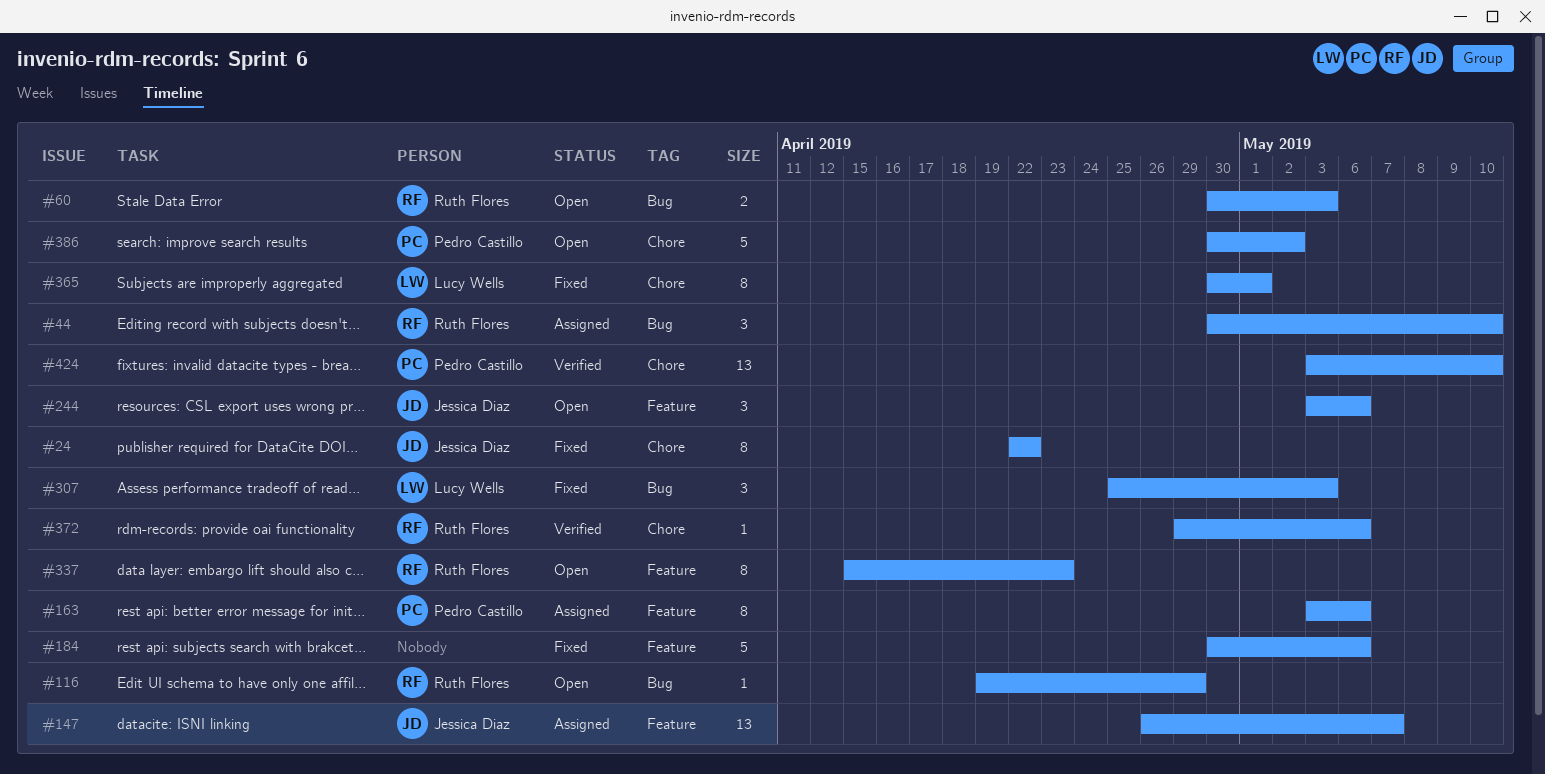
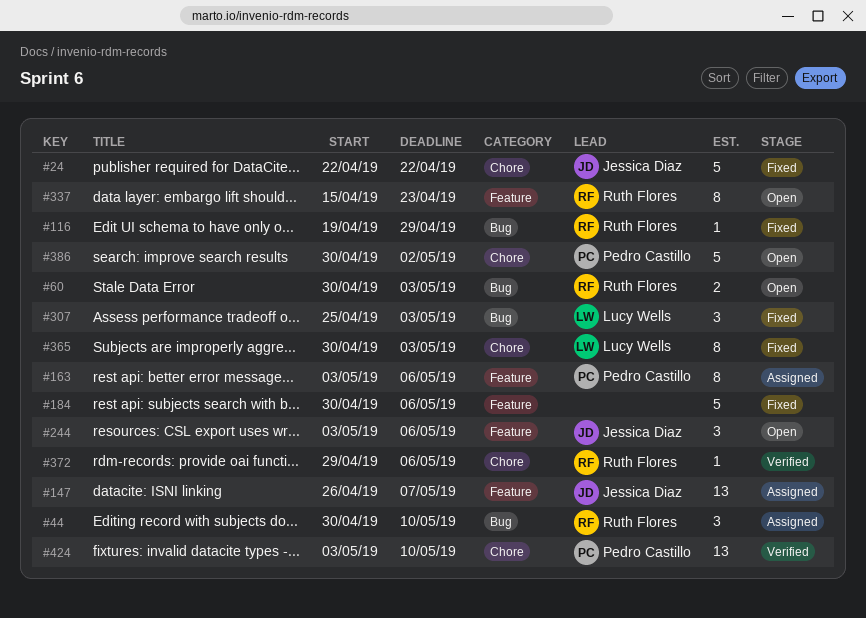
#24, estimate: 8 -> 5
#116, status: Open -> Fixed
#365, due: May 1 -> May 3

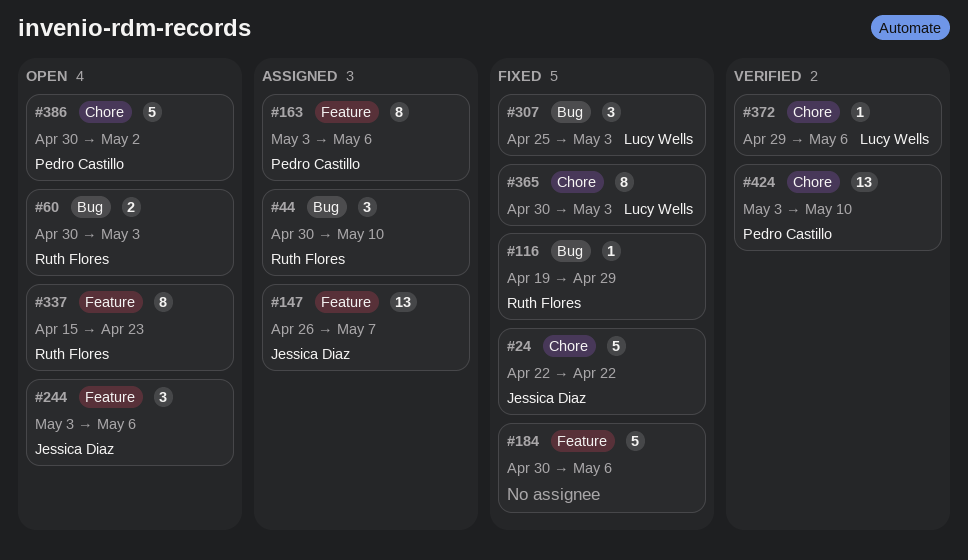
#372, owner: Ruth Flores -> Lucy Wells

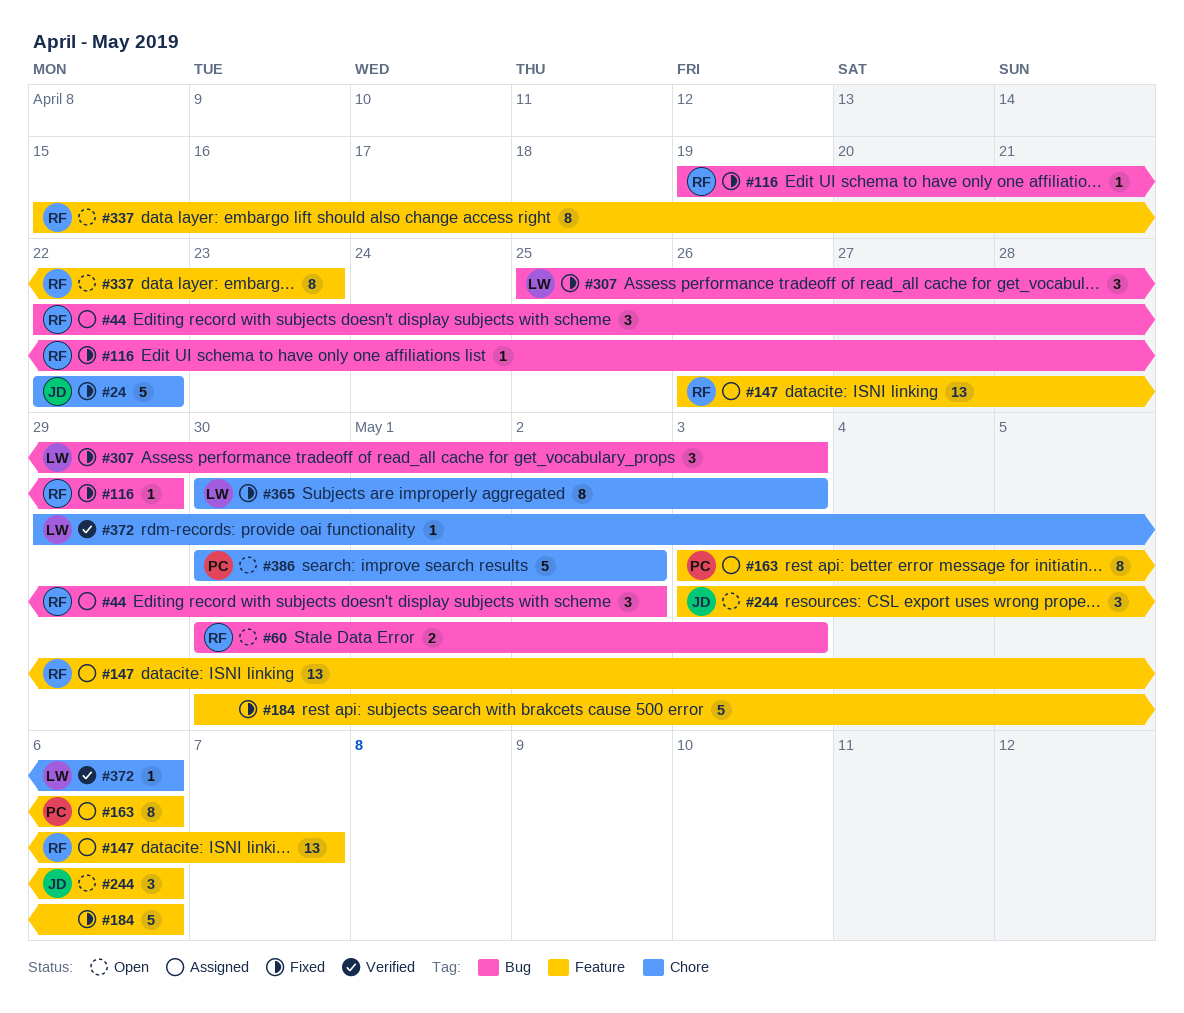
#44, start: Apr 30 -> Apr 22
#44, due: May 10 -> May 2
#147, owner: Jessica Diaz -> Ruth Flores
#424: present -> none

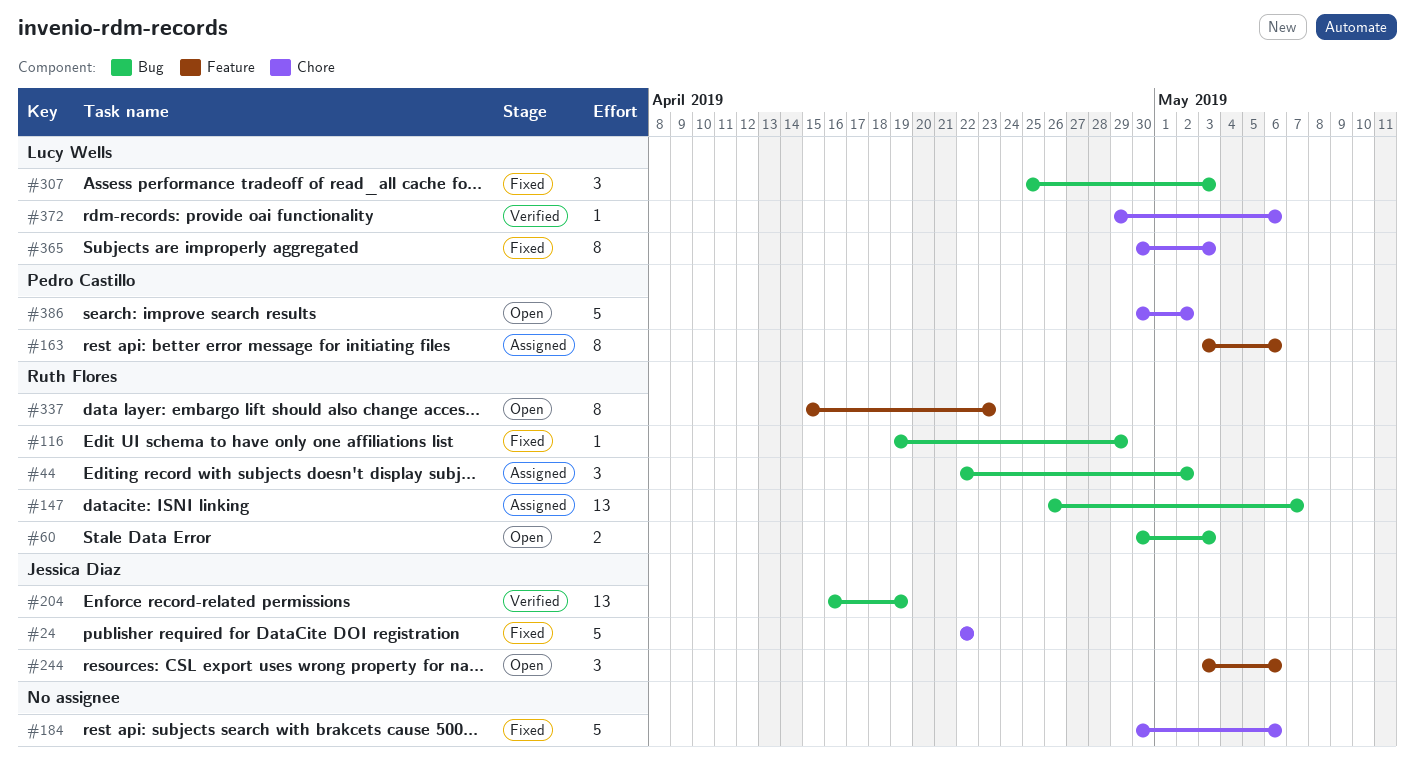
#147, label: Feature -> Bug
#184, label: Feature -> Chore
#204: none -> present

